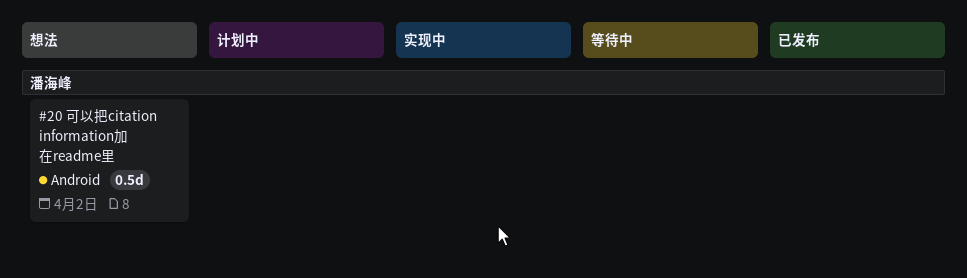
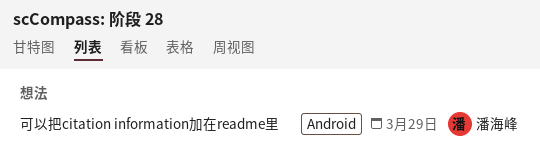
可以把citation information加在readme里, due: Apr 2 -> Mar 29

